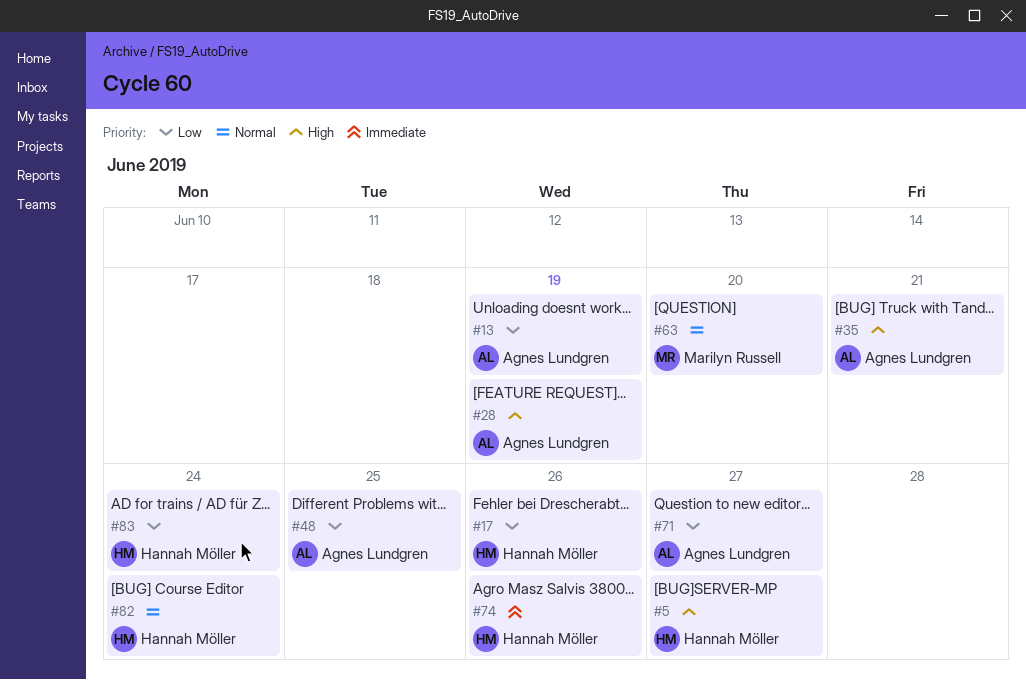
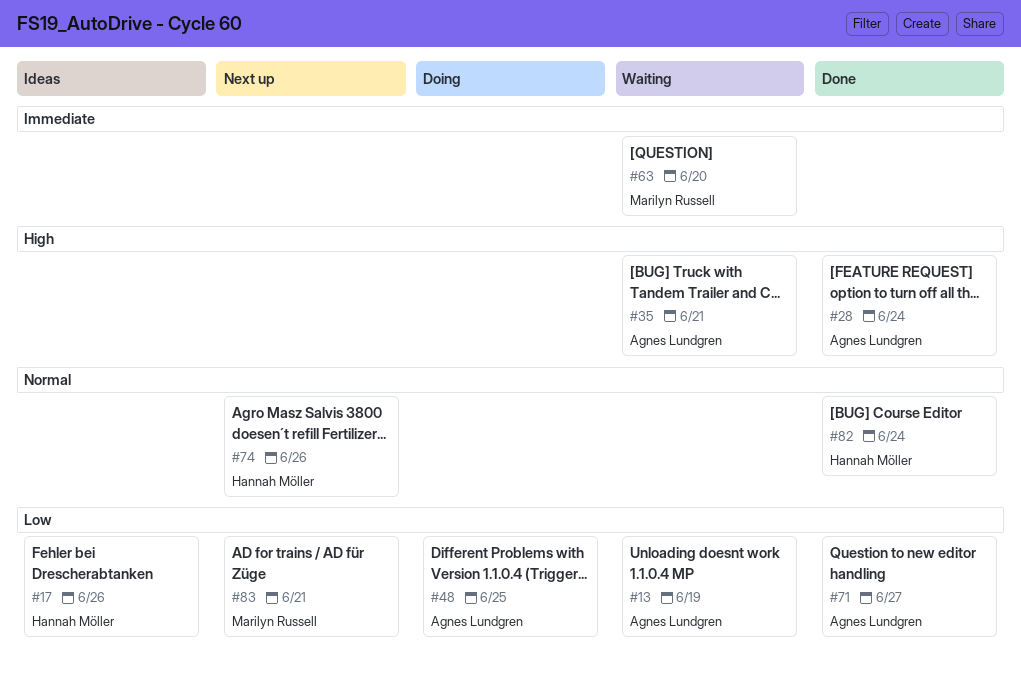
#5: present -> none
#28, due: Jun 19 -> Jun 24
#63, priority: Normal -> Immediate
#74, priority: Immediate -> Normal
#83, owner: Hannah Möller -> Marilyn Russell
#83, due: Jun 24 -> Jun 21

